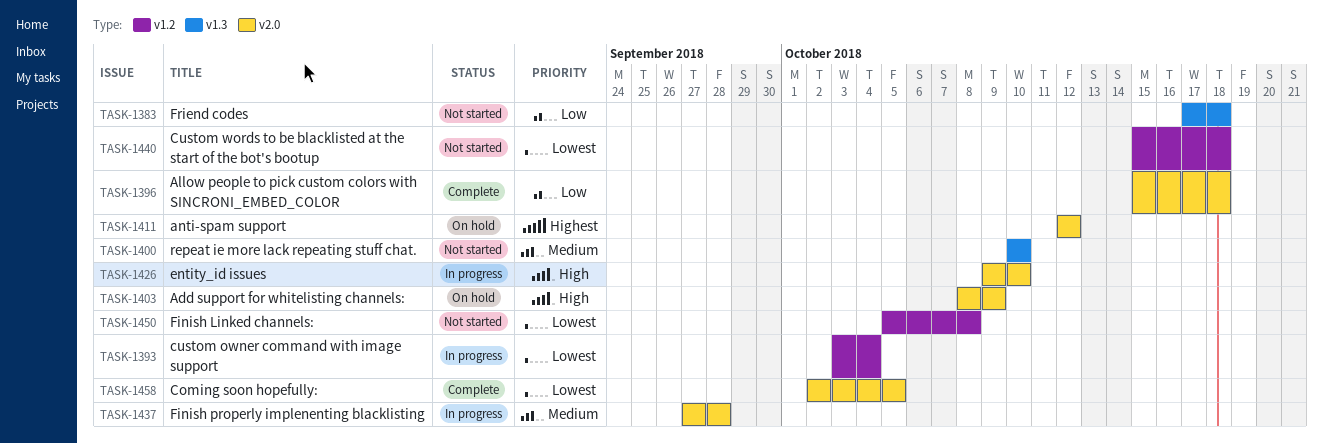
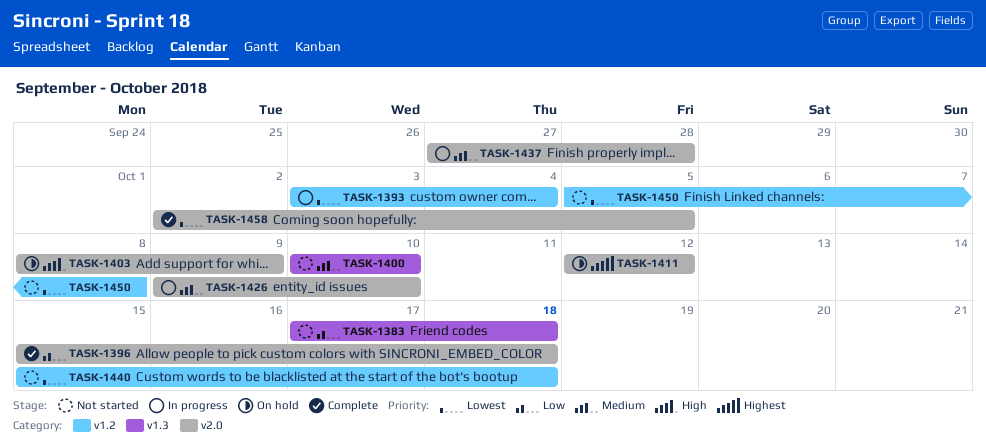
TASK-1426, priority: High -> Medium

